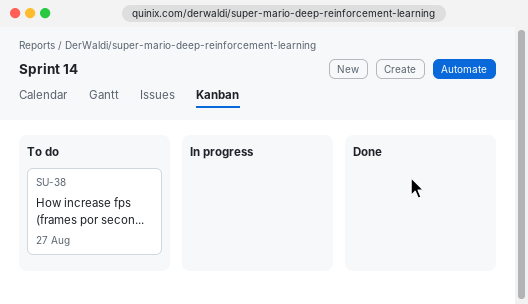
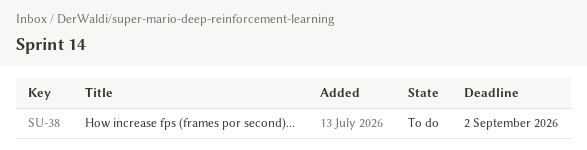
SU-38, due: Aug 27 -> Sep 2

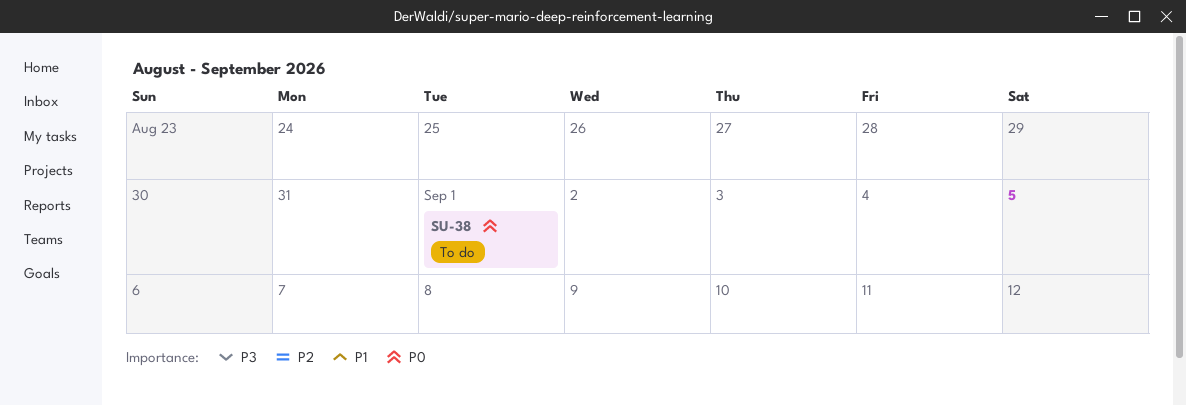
SU-38, due: Sep 2 -> Sep 1

